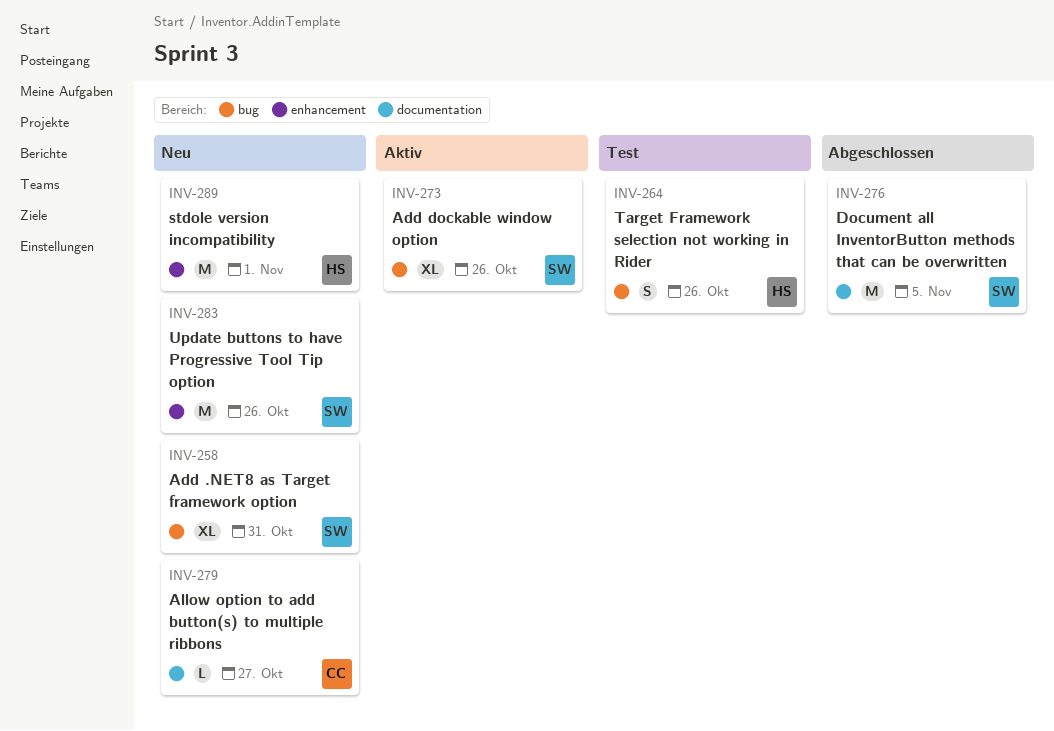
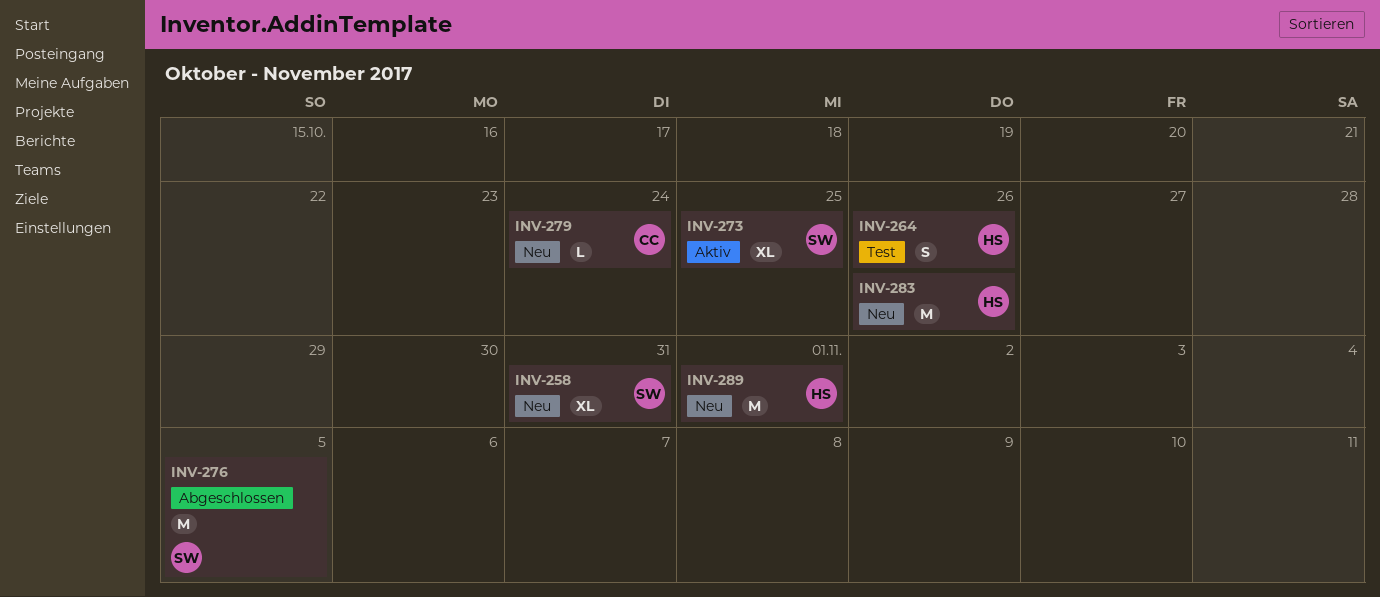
INV-273, due: Oct 26 -> Oct 25
INV-279, due: Oct 27 -> Oct 24
INV-283, owner: SW -> HS

